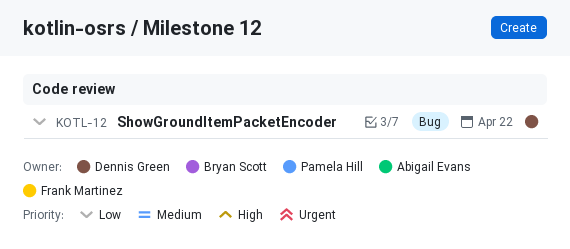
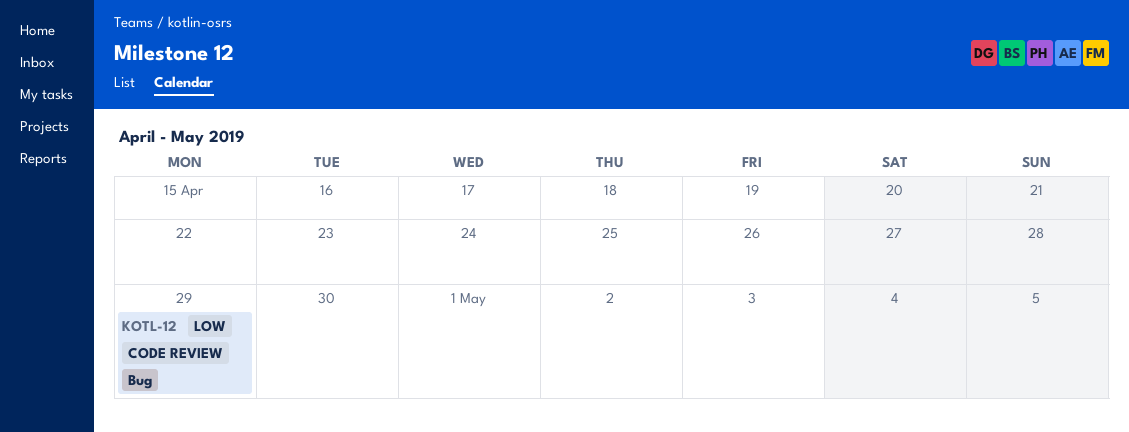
KOTL-12, due: Apr 22 -> Apr 29

